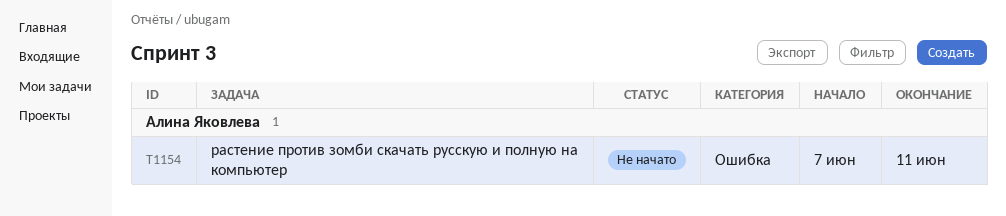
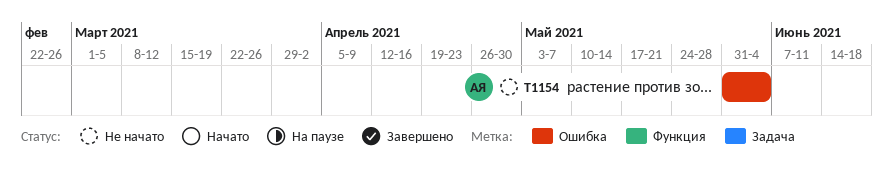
T1154, start: Jun 7 -> May 31
T1154, due: Jun 11 -> Jun 4

